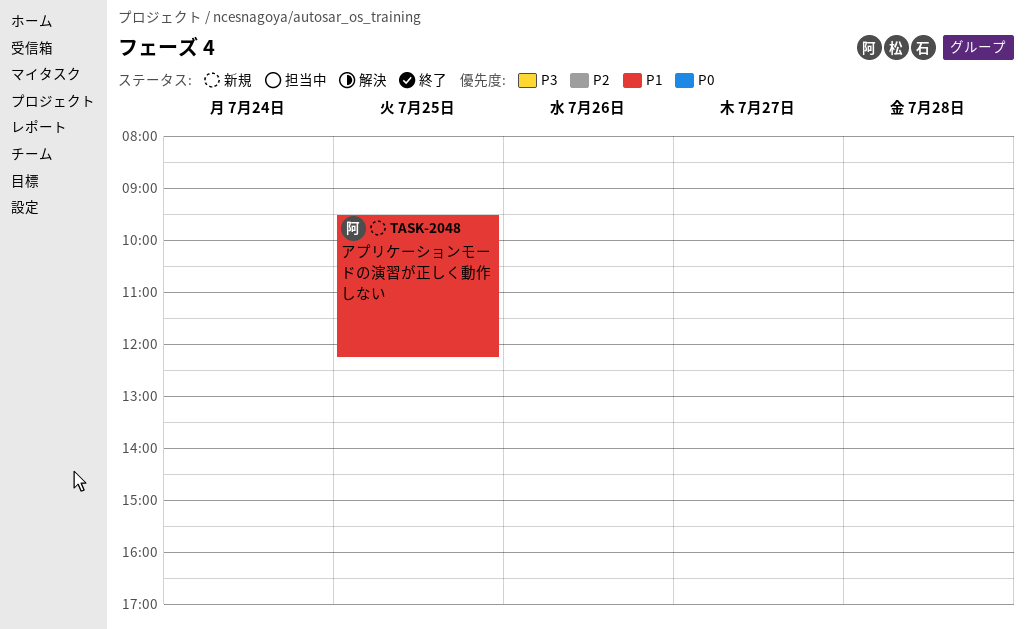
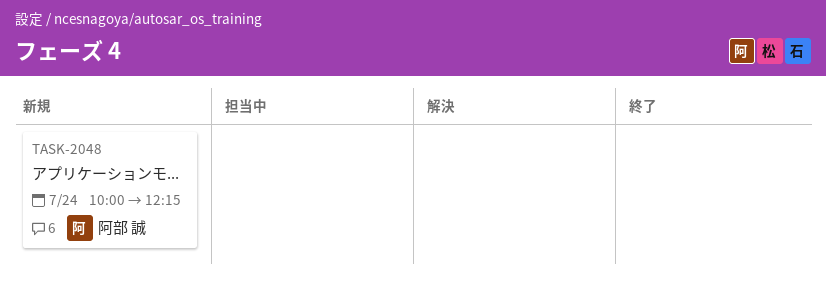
TASK-2048, day: Jul 25 -> Jul 24
TASK-2048, begins: 09:30 -> 10:00

